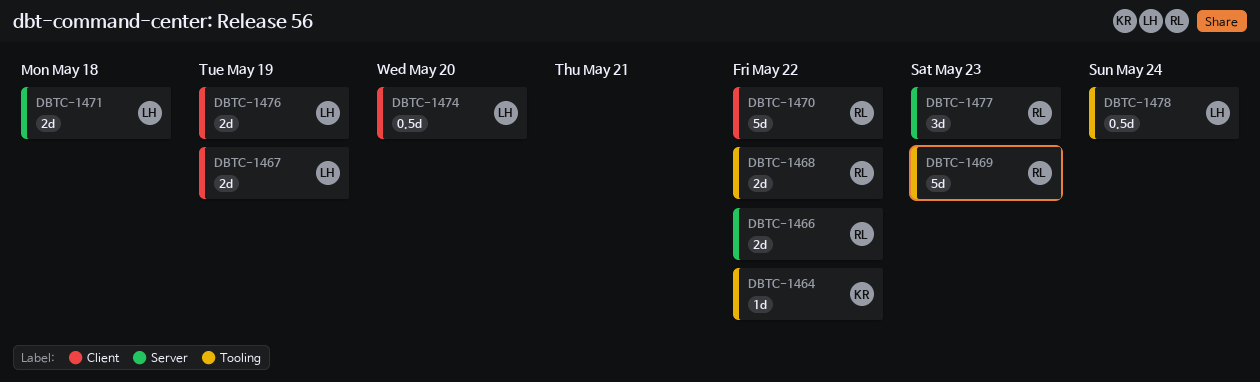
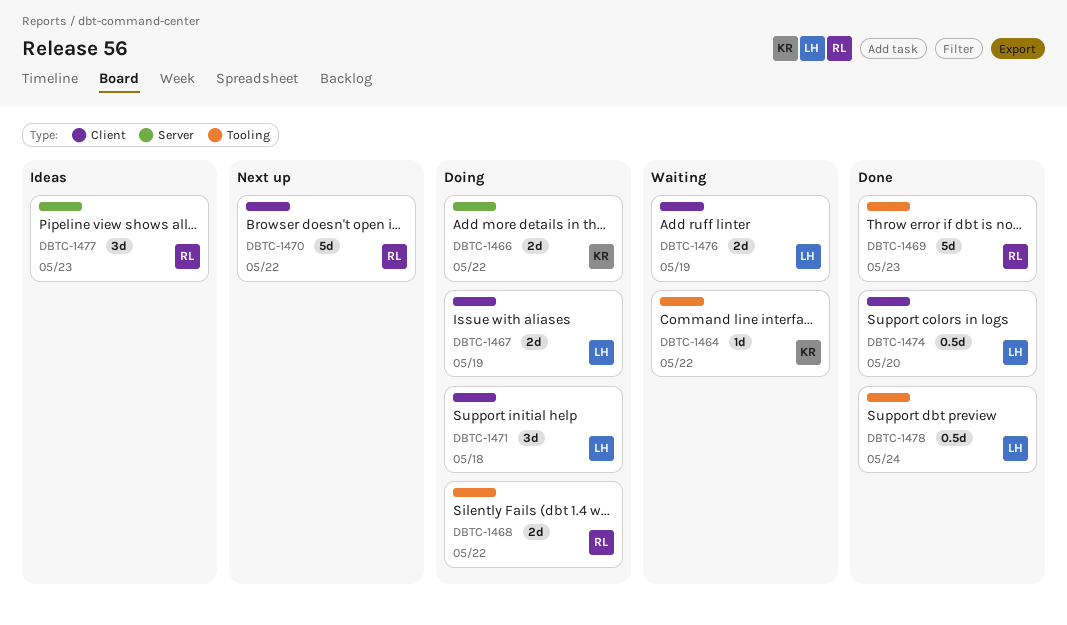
DBTC-1466, owner: RL -> KR
DBTC-1471, label: Server -> Client
DBTC-1471, estimate: 2d -> 3d

